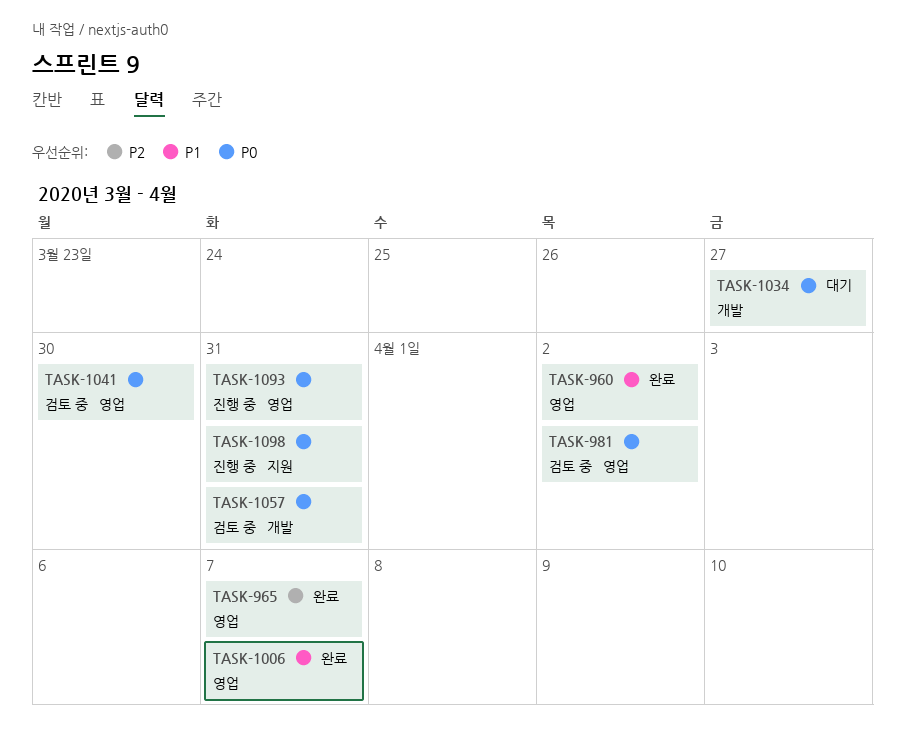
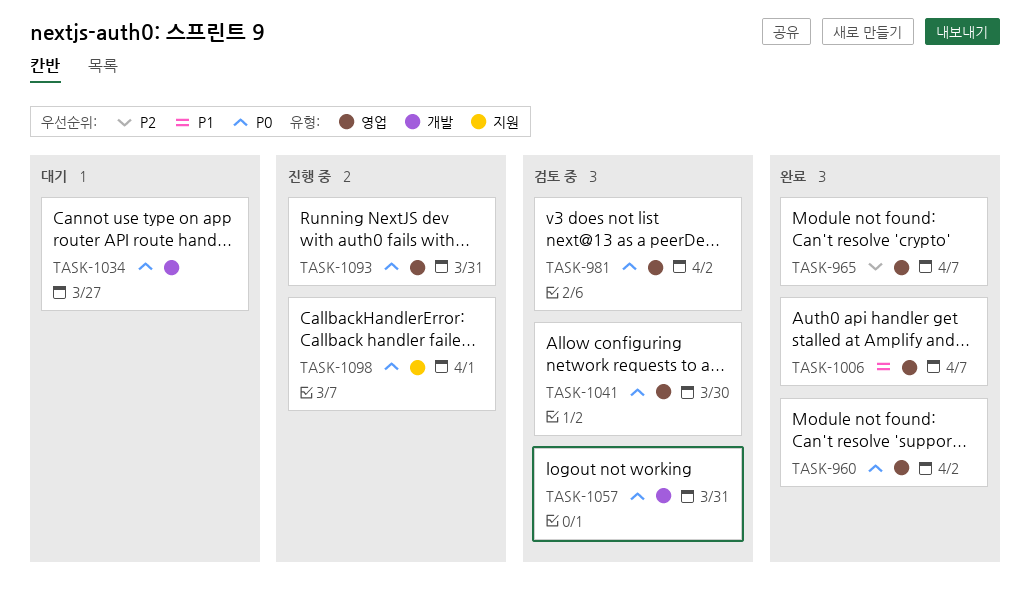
TASK-960, priority: P1 -> P0
TASK-1098, due: Mar 31 -> Apr 1

